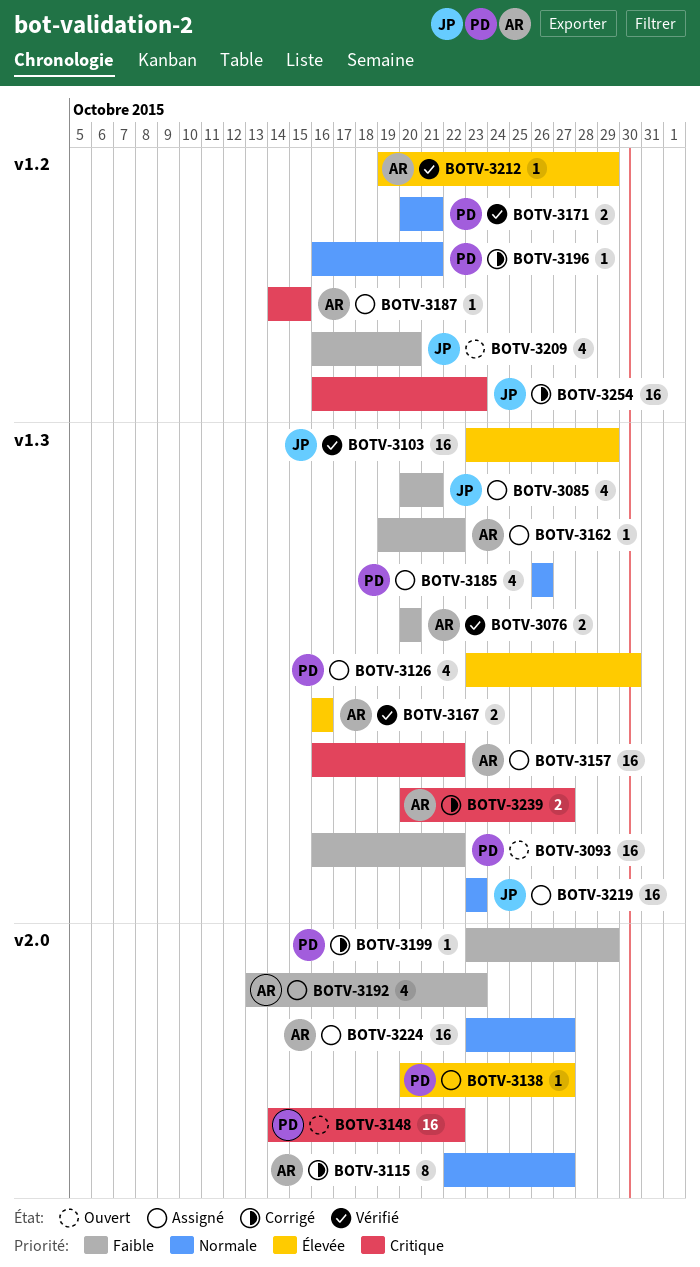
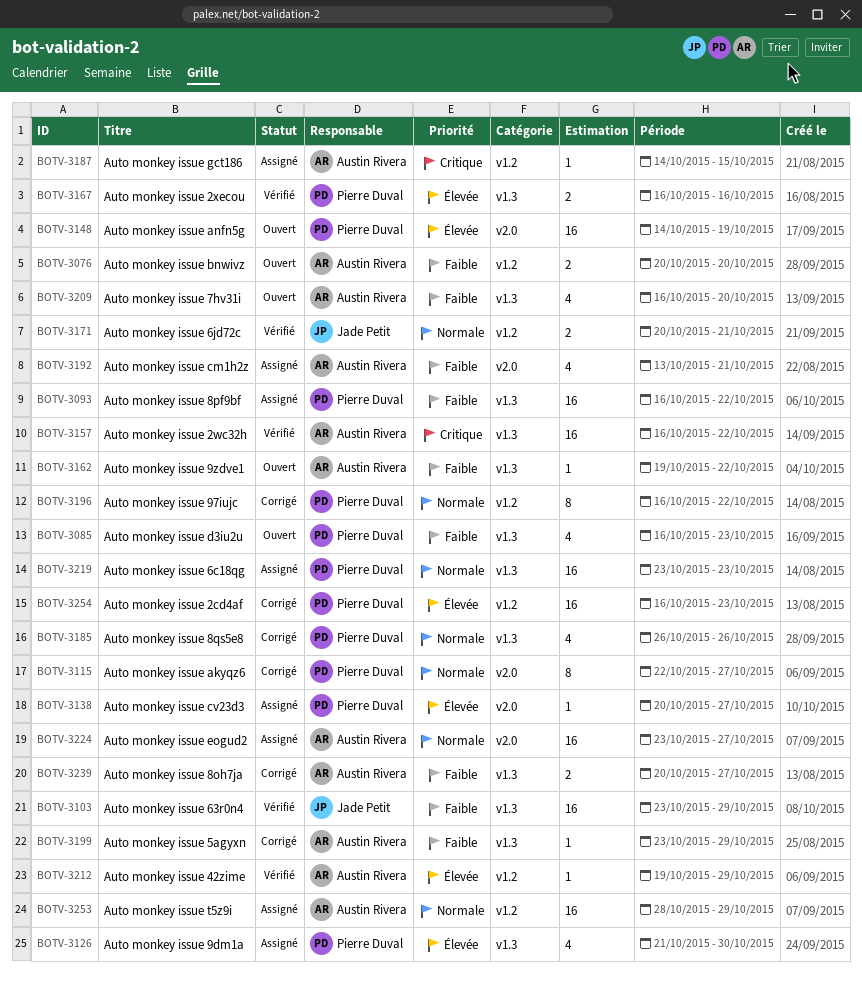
BOTV-3076, status: Vérifié -> Ouvert
BOTV-3076, label: v1.3 -> v1.2
BOTV-3085, status: Assigné -> Ouvert
BOTV-3085, owner: Jade Petit -> Pierre Duval
BOTV-3085, start: Oct 20 -> Oct 16
BOTV-3085, due: Oct 21 -> Oct 23
BOTV-3093, status: Ouvert -> Assigné
BOTV-3103, priority: Élevée -> Faible
BOTV-3115, owner: Austin Rivera -> Pierre Duval
BOTV-3126, start: Oct 23 -> Oct 21
BOTV-3148, priority: Critique -> Élevée
BOTV-3148, due: Oct 22 -> Oct 19
BOTV-3157, status: Assigné -> Vérifié
BOTV-3162, status: Assigné -> Ouvert
BOTV-3167, owner: Austin Rivera -> Pierre Duval
BOTV-3171, owner: Pierre Duval -> Jade Petit
BOTV-3185, status: Assigné -> Corrigé
BOTV-3192, due: Oct 23 -> Oct 21
BOTV-3196, estimate: 1 -> 8
BOTV-3196, due: Oct 21 -> Oct 22
BOTV-3199, owner: Pierre Duval -> Austin Rivera
BOTV-3199, label: v2.0 -> v1.3
BOTV-3209, owner: Jade Petit -> Austin Rivera
BOTV-3209, label: v1.2 -> v1.3
BOTV-3219, owner: Jade Petit -> Pierre Duval
BOTV-3239, priority: Critique -> Faible
BOTV-3253: none -> present
BOTV-3254, owner: Jade Petit -> Pierre Duval
BOTV-3254, priority: Critique -> Élevée

